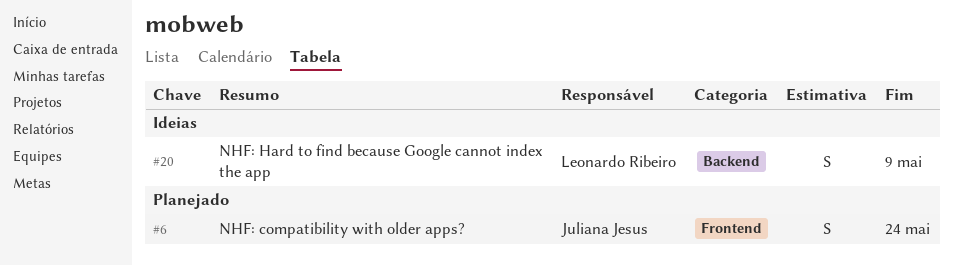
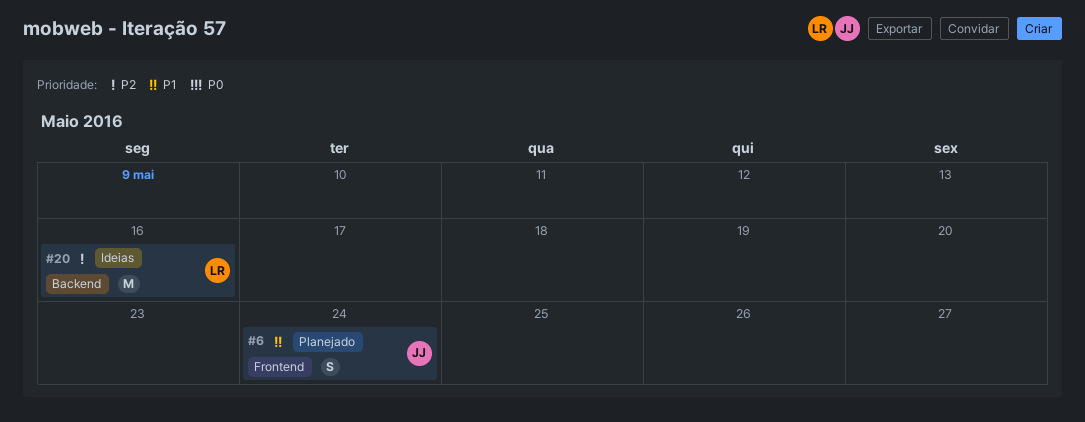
#20, estimate: S -> M
#20, due: May 9 -> May 16

